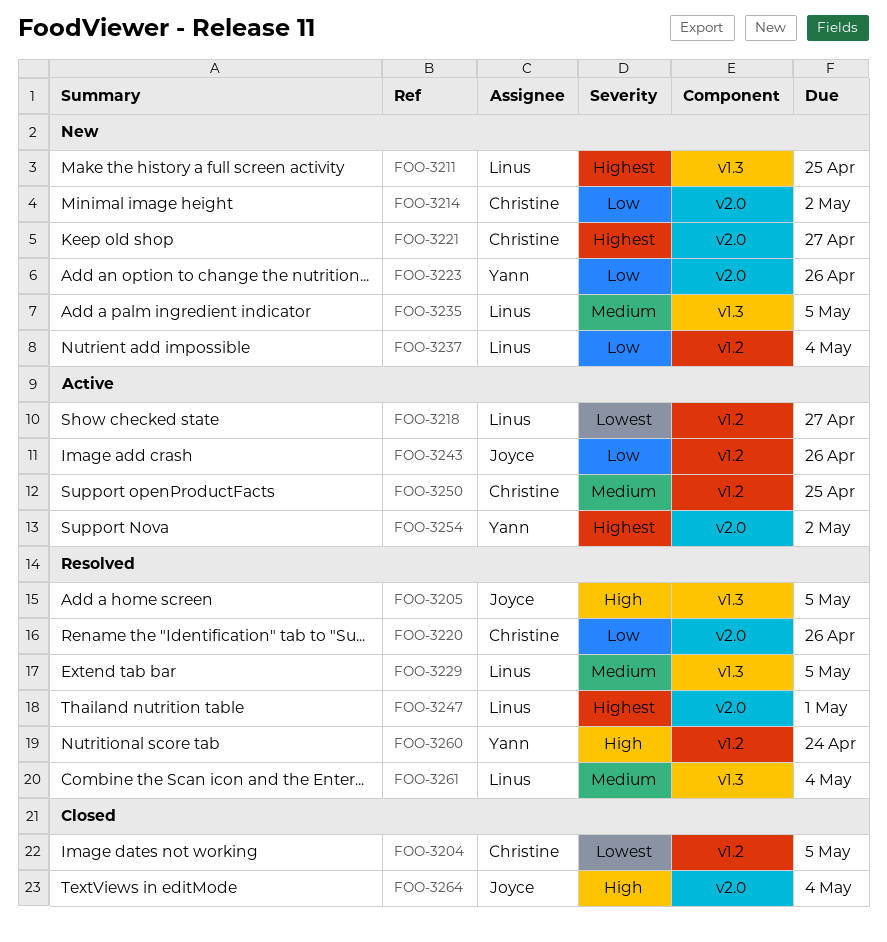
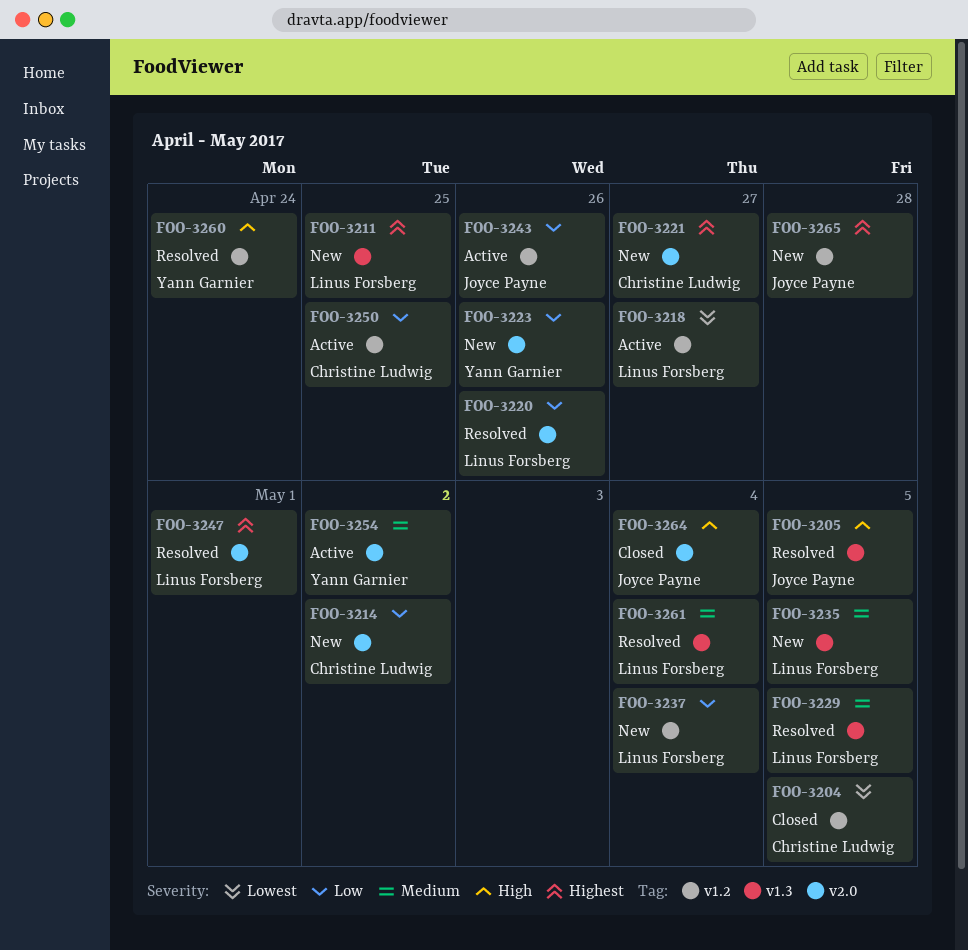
FOO-3220, owner: Christine Ludwig -> Linus Forsberg
FOO-3250, priority: Medium -> Low
FOO-3254, priority: Highest -> Medium
FOO-3265: none -> present

